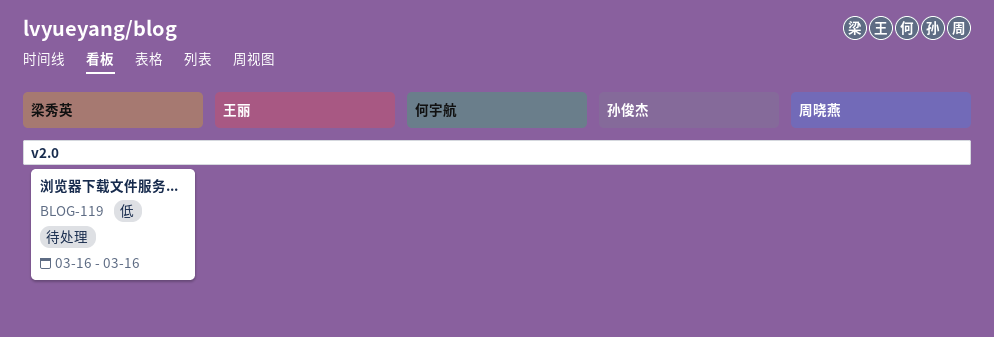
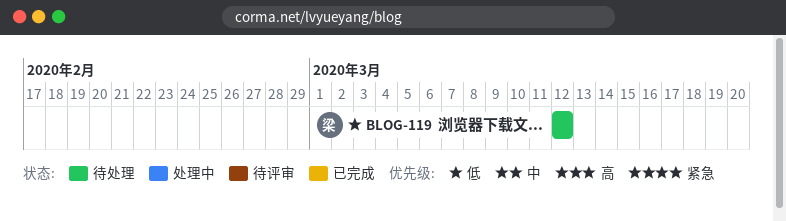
BLOG-119, start: Mar 16 -> Mar 12
BLOG-119, due: Mar 16 -> Mar 12

